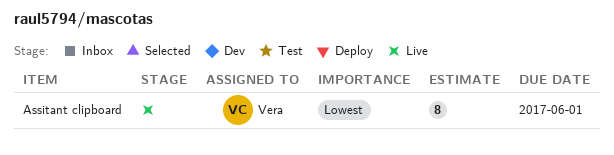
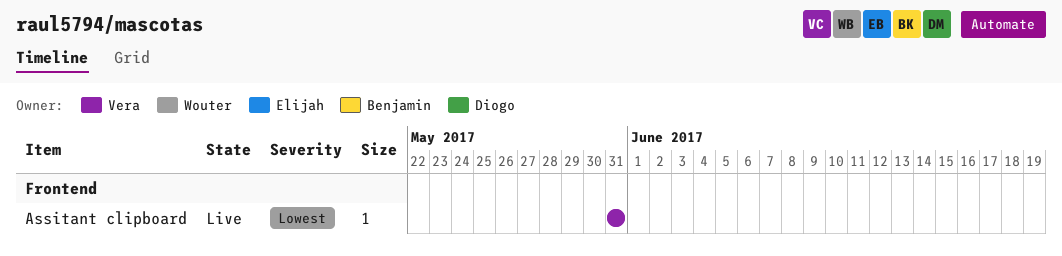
Assitant clipboard, estimate: 8 -> 1
Assitant clipboard, due: Jun 1 -> May 31

